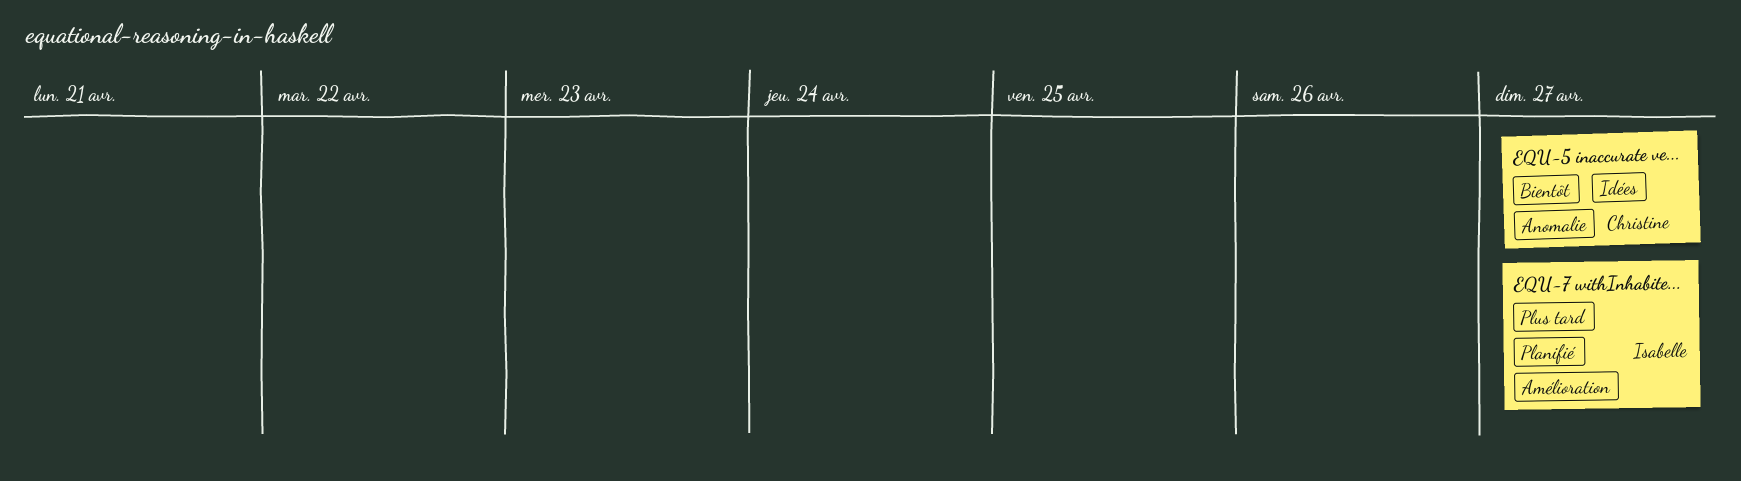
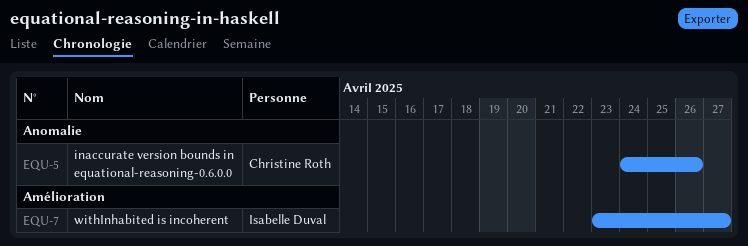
EQU-5, due: Apr 27 -> Apr 26

